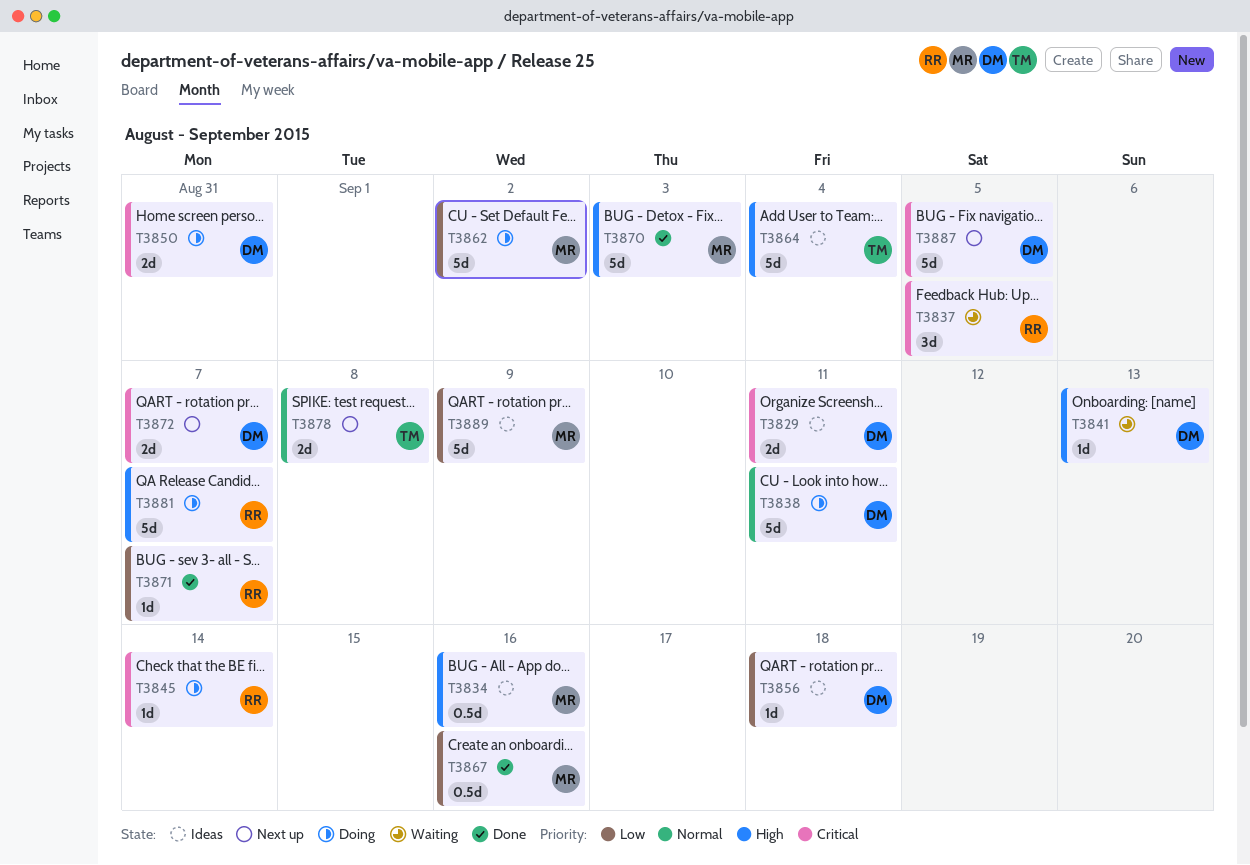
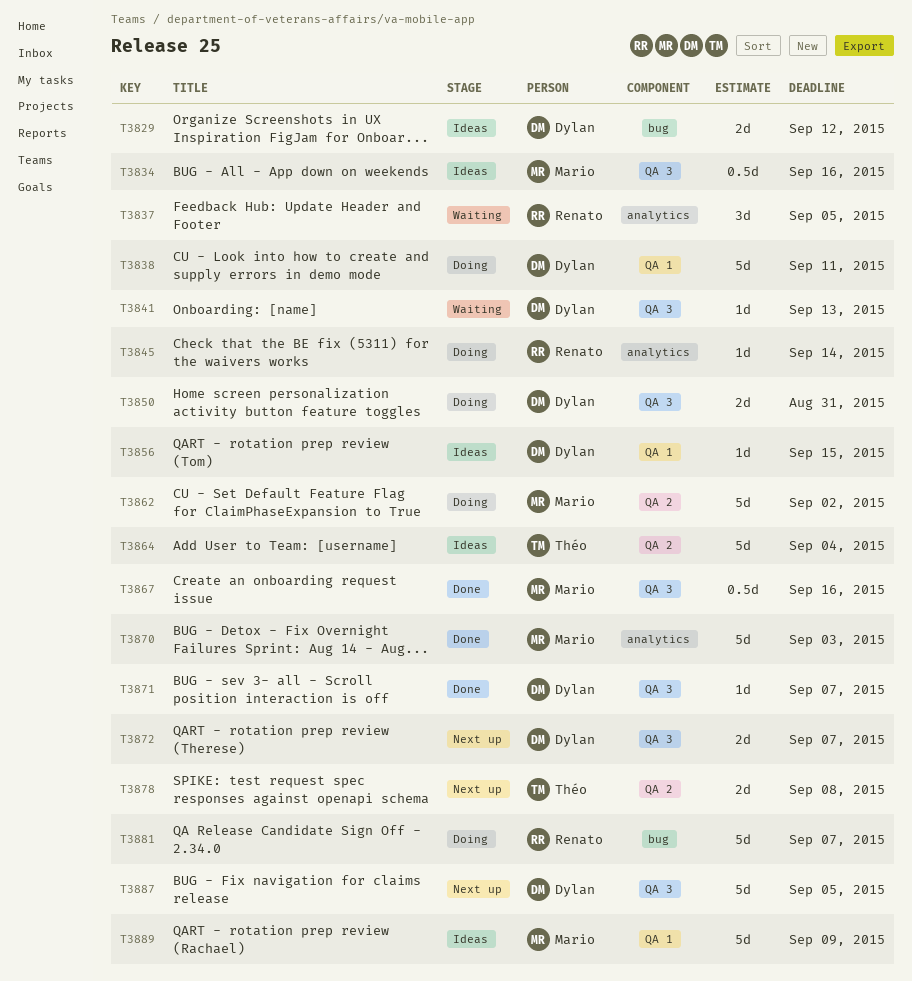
T3829, due: Sep 11 -> Sep 12
T3856, due: Sep 18 -> Sep 15
T3871, owner: Renato -> Dylan

